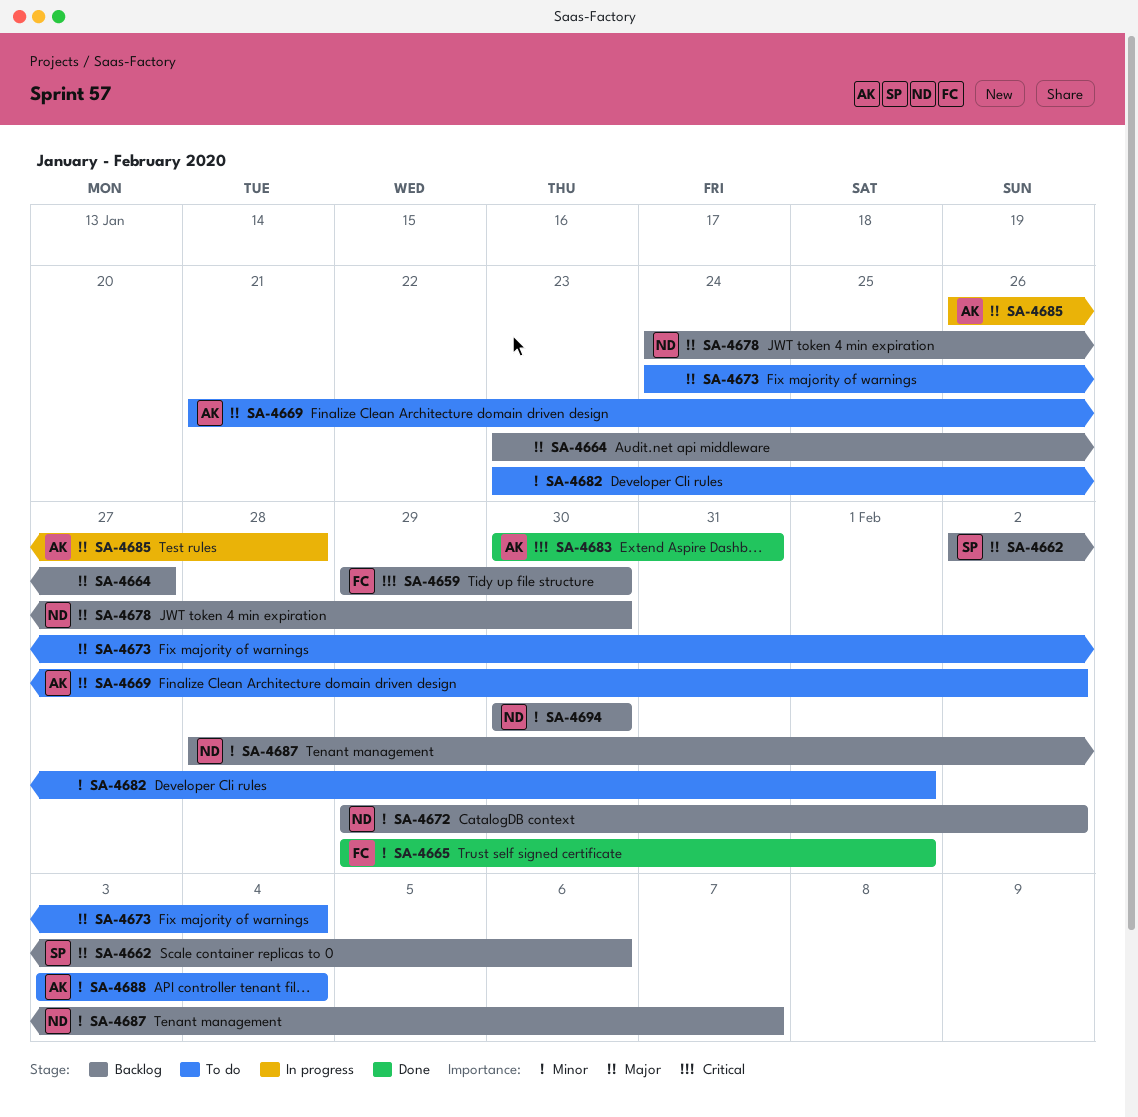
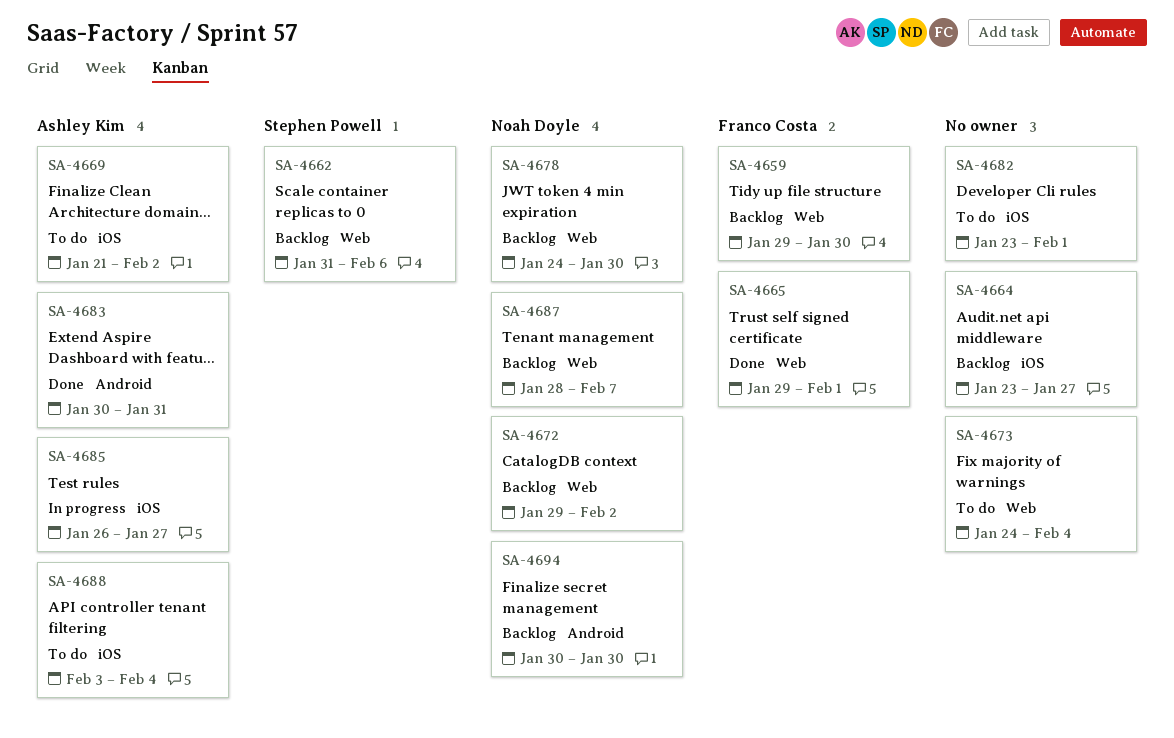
SA-4662, start: Feb 2 -> Jan 31
SA-4685, due: Jan 28 -> Jan 27

